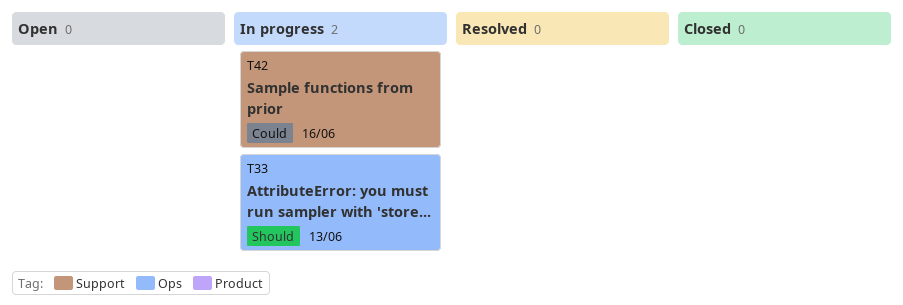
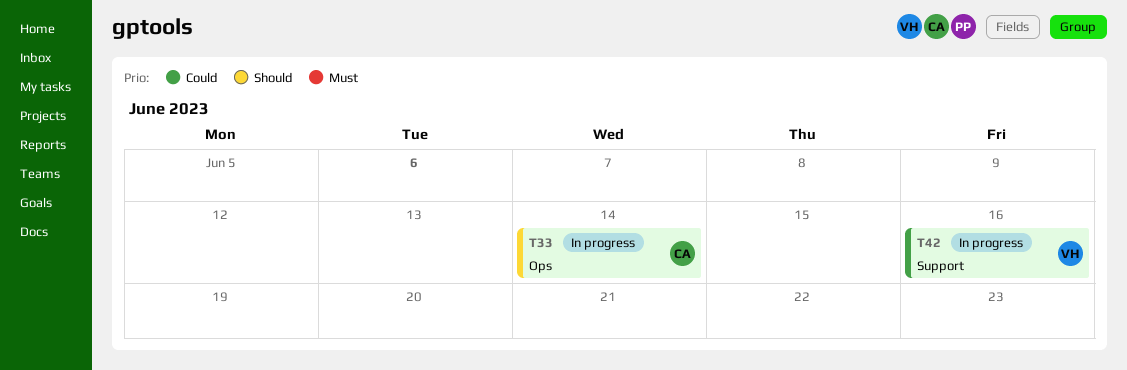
T33, due: Jun 13 -> Jun 14

